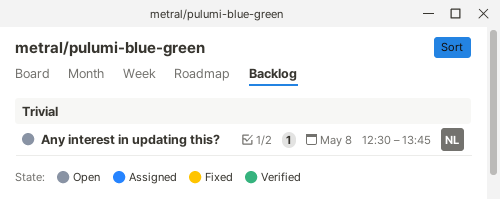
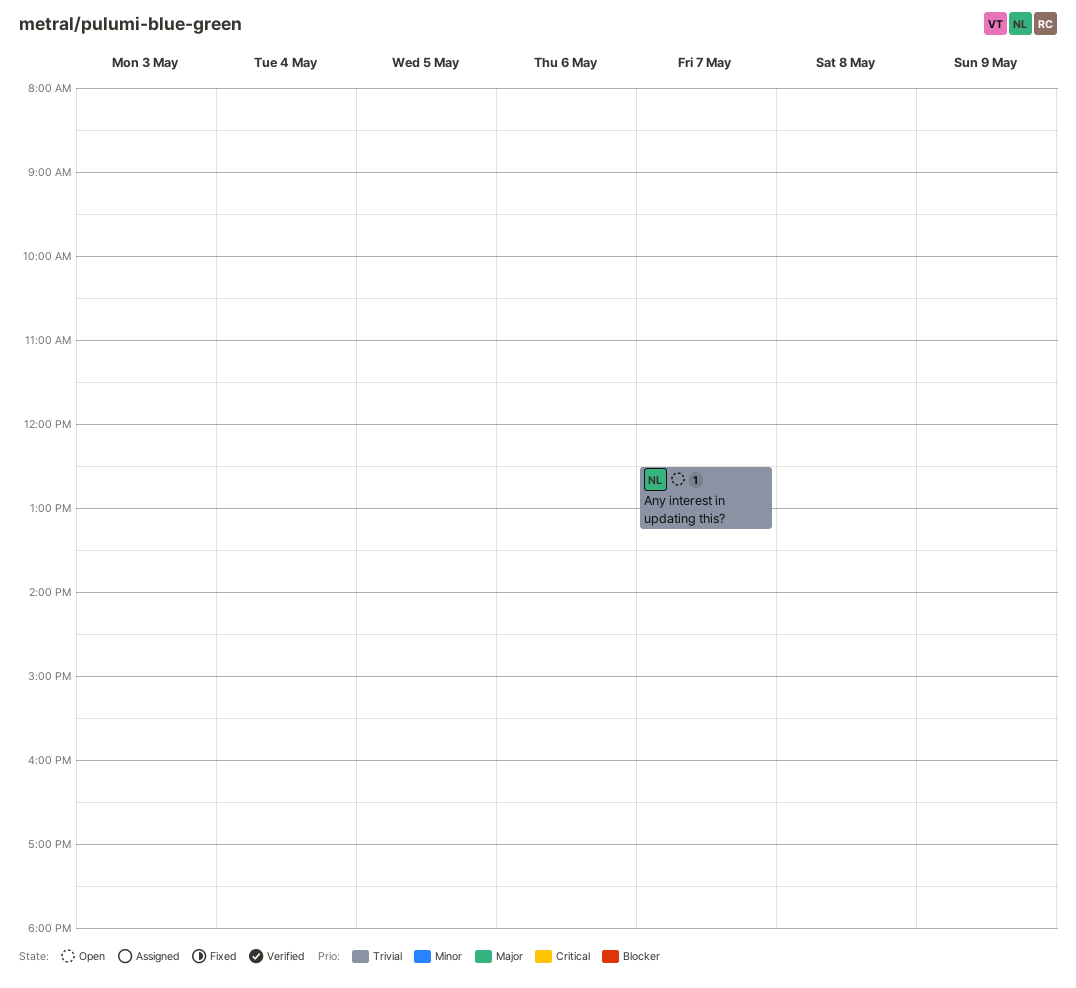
Any interest in updating this?, day: May 8 -> May 7
Any interest in updating this?, ends: 13:45 -> 13:15

